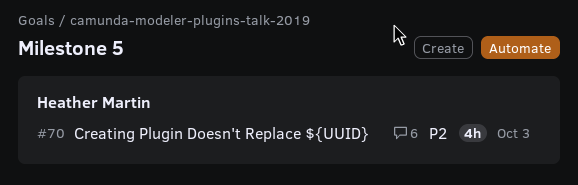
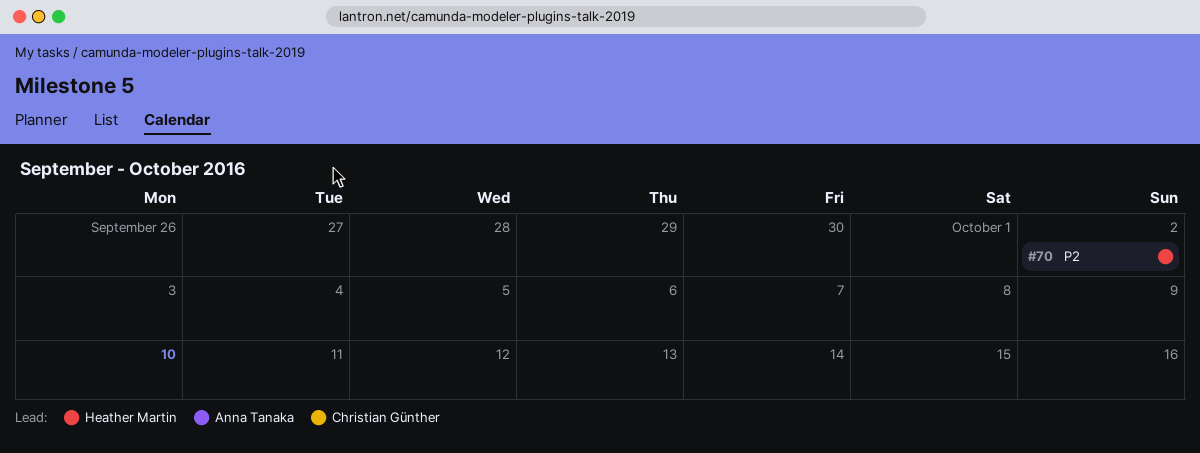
#70, due: Oct 3 -> Oct 2

